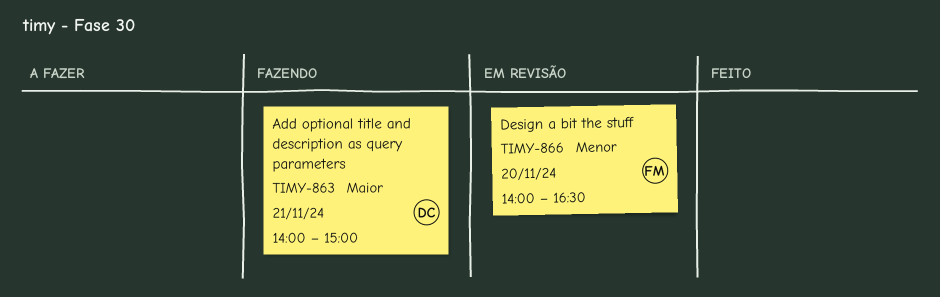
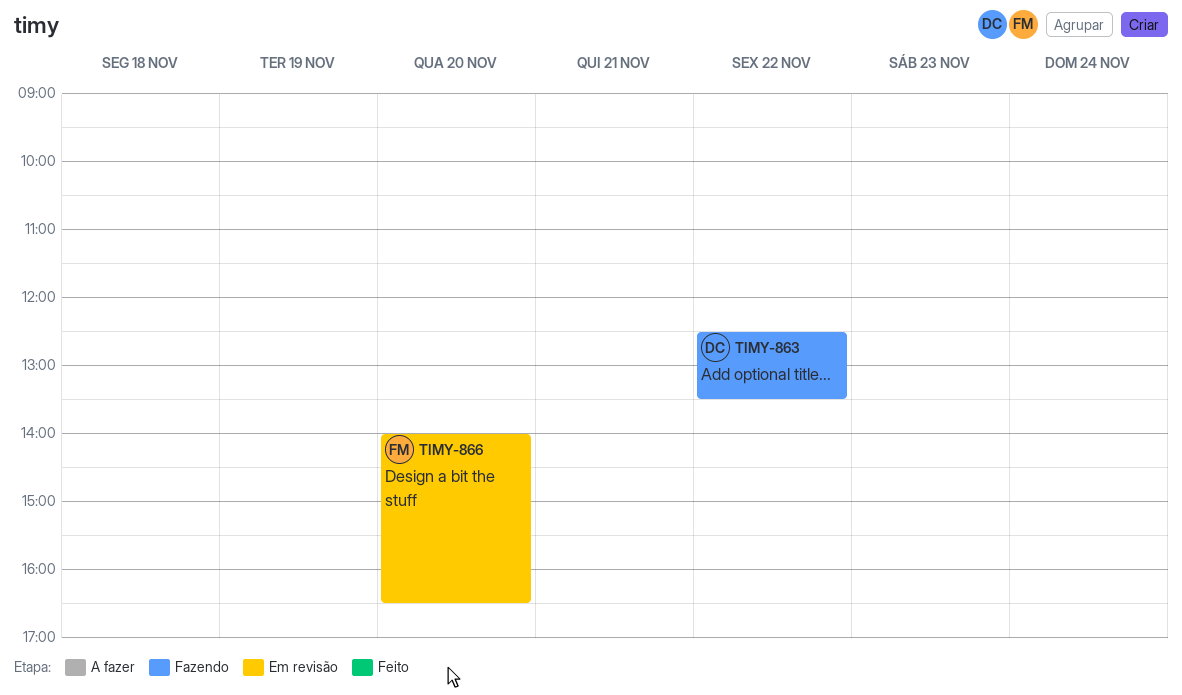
TIMY-863, day: Nov 21 -> Nov 22
TIMY-863, begins: 14:00 -> 12:30
TIMY-863, ends: 15:00 -> 13:30

